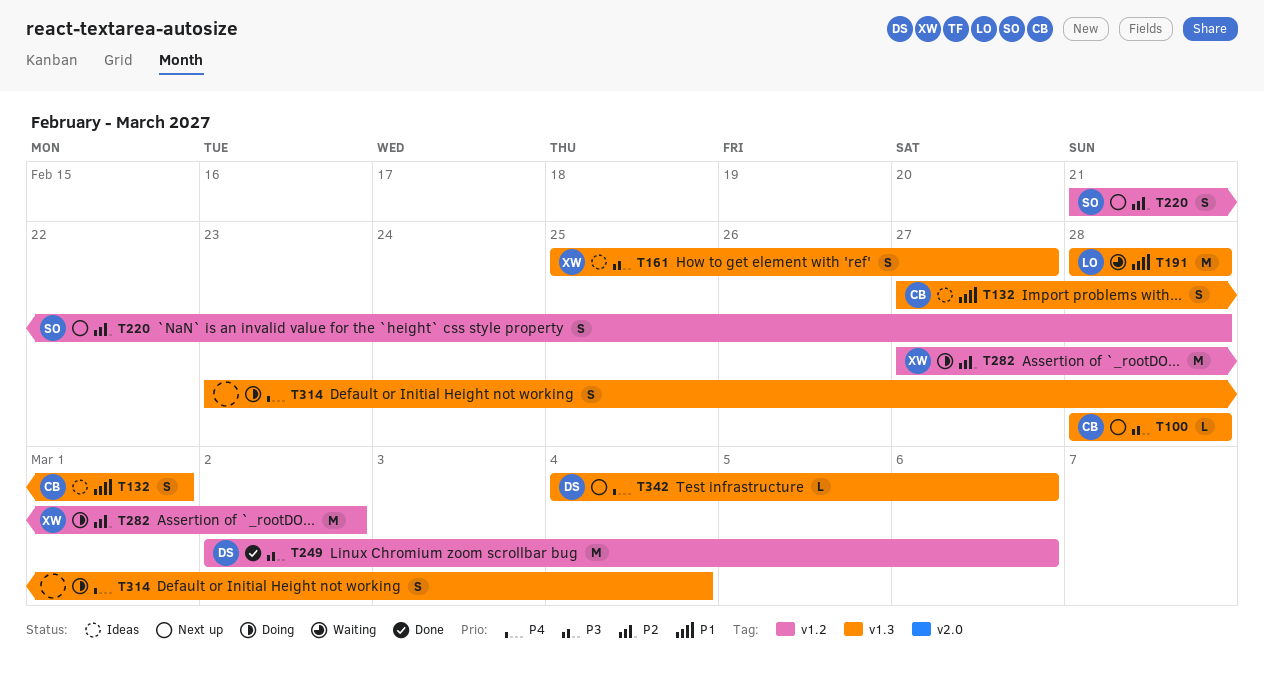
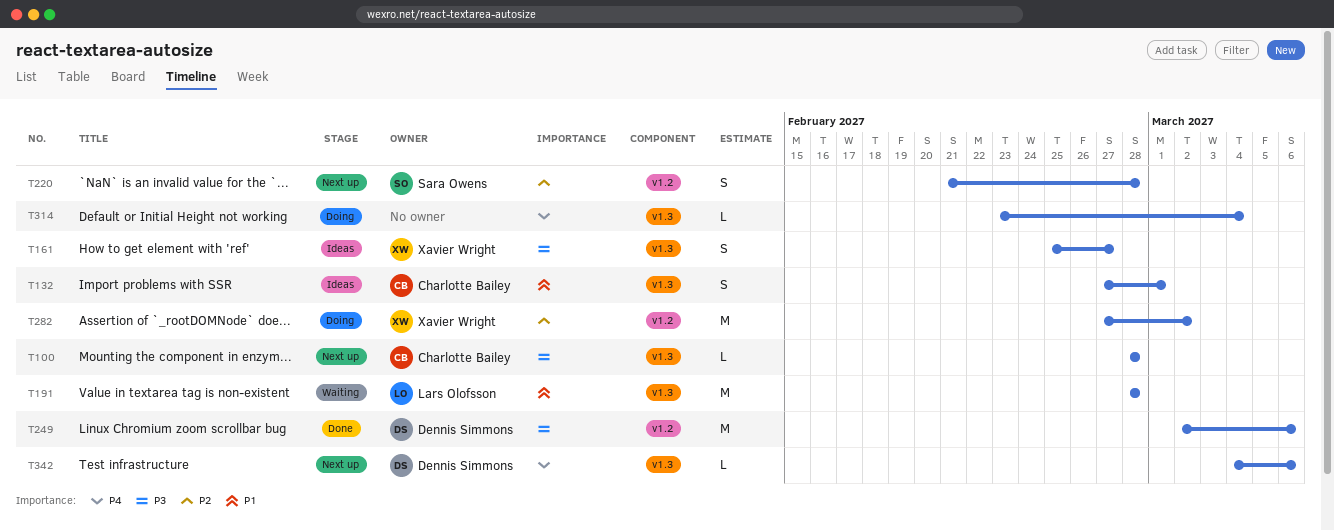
T314, estimate: S -> L

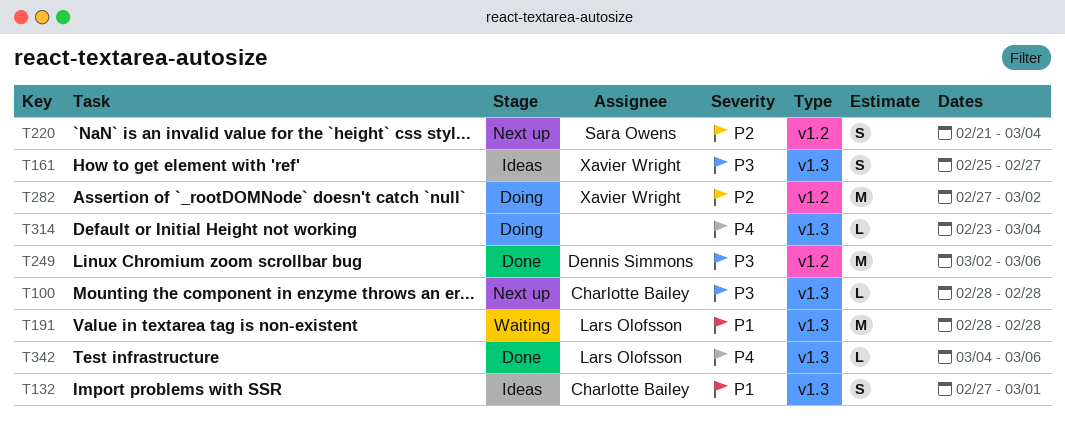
T220, due: Feb 28 -> Mar 4
T342, status: Next up -> Done
T342, owner: Dennis Simmons -> Lars Olofsson

